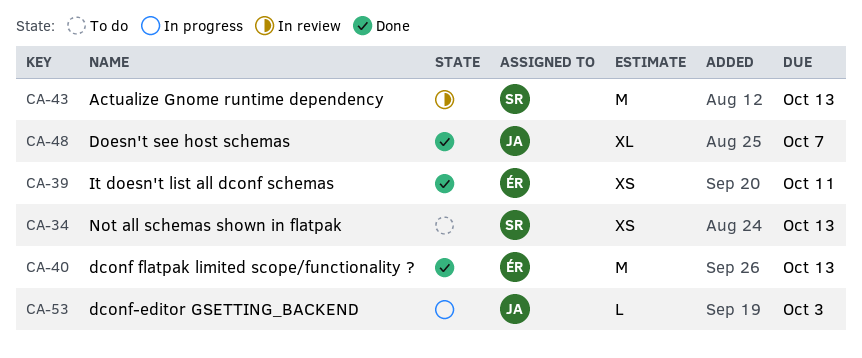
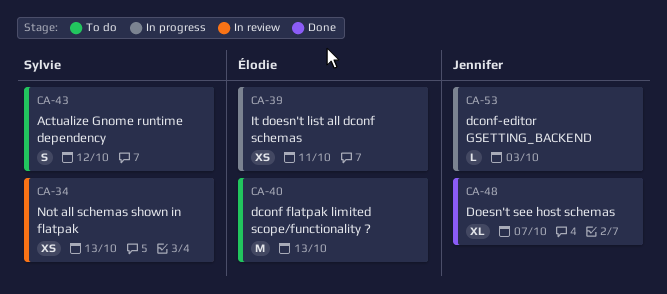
CA-34, status: To do -> In review
CA-39, status: Done -> In progress
CA-40, status: Done -> To do
CA-43, status: In review -> To do
CA-43, estimate: M -> S
CA-43, due: Oct 13 -> Oct 12

